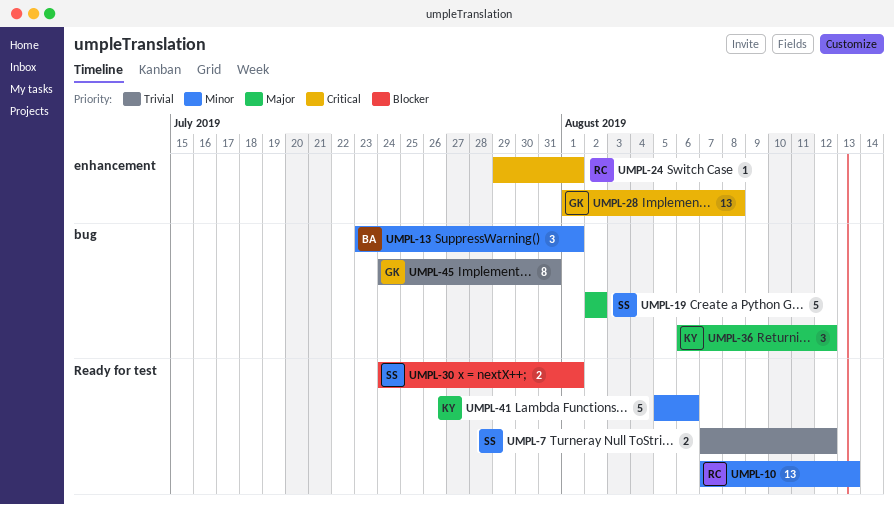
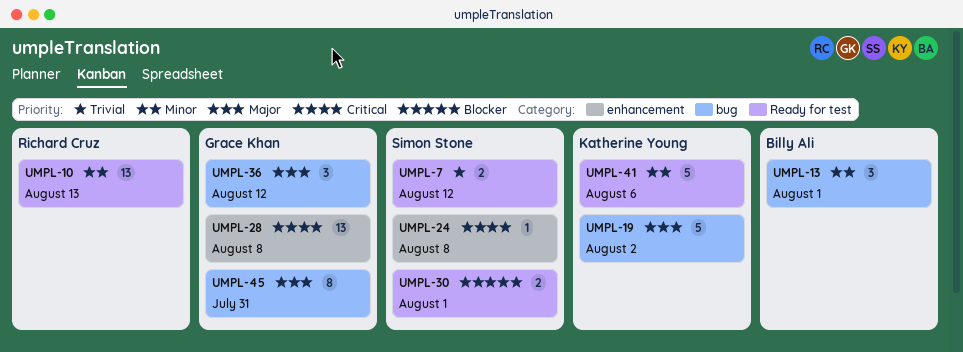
UMPL-19, owner: Simon Stone -> Katherine Young
UMPL-24, owner: Richard Cruz -> Simon Stone
UMPL-24, due: Aug 1 -> Aug 8
UMPL-36, owner: Katherine Young -> Grace Khan
UMPL-45, priority: Trivial -> Major

